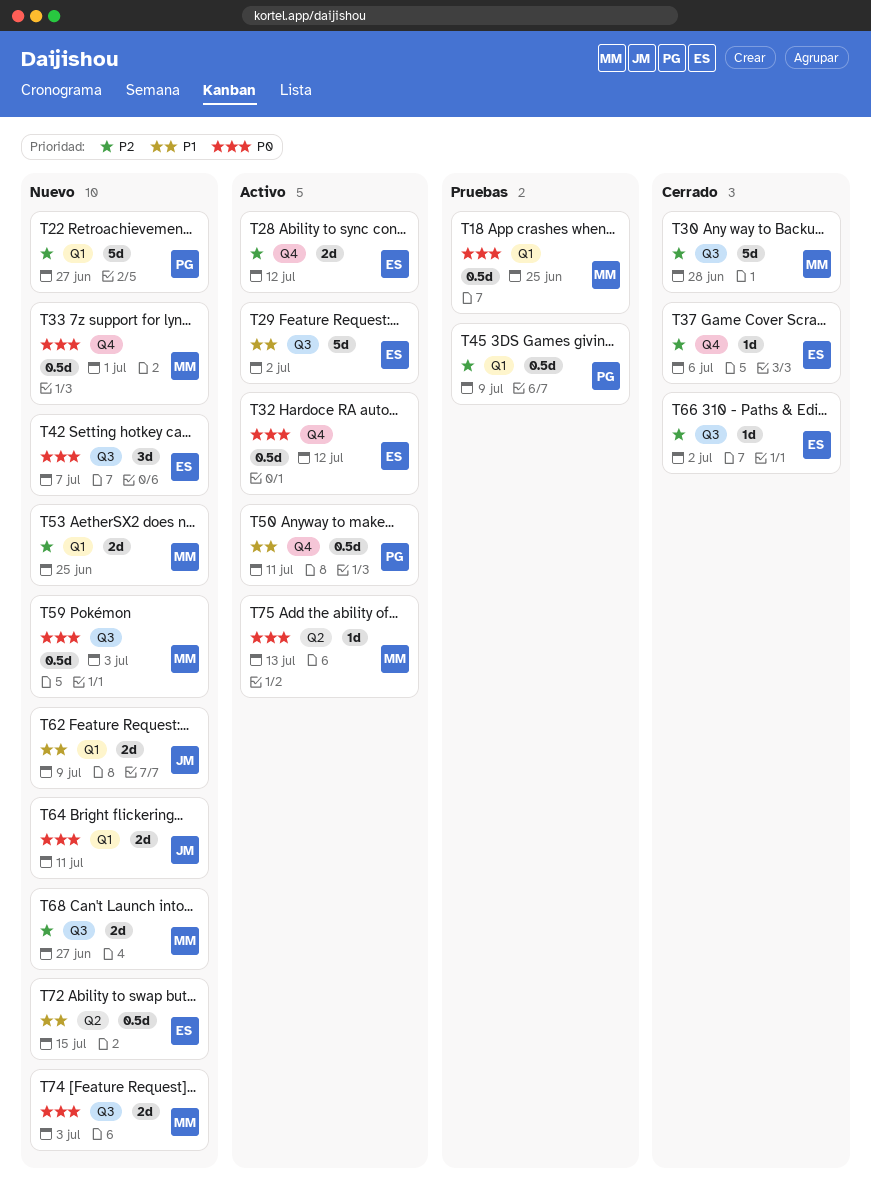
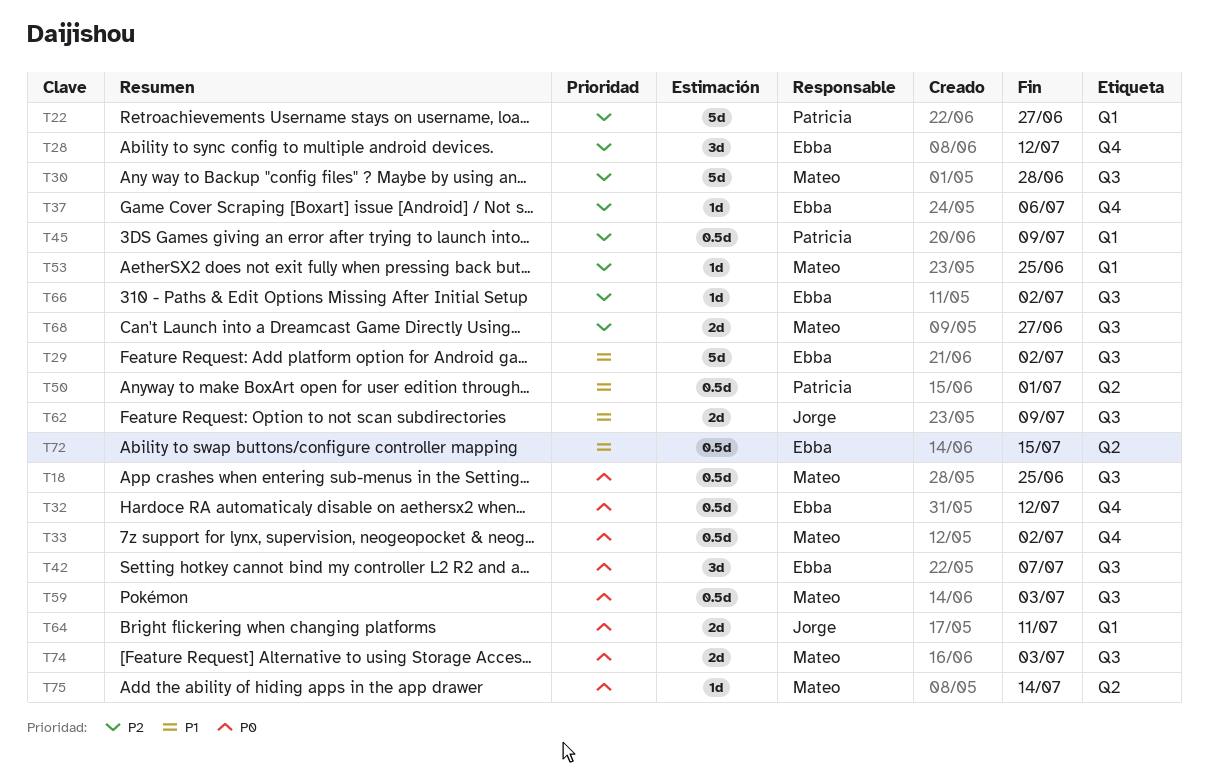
T18, label: Q1 -> Q3
T28, estimate: 2d -> 3d
T33, due: Jul 1 -> Jul 2
T50, label: Q4 -> Q2
T50, due: Jul 11 -> Jul 1
T53, estimate: 2d -> 1d
T62, label: Q1 -> Q3
T75, due: Jul 13 -> Jul 14

